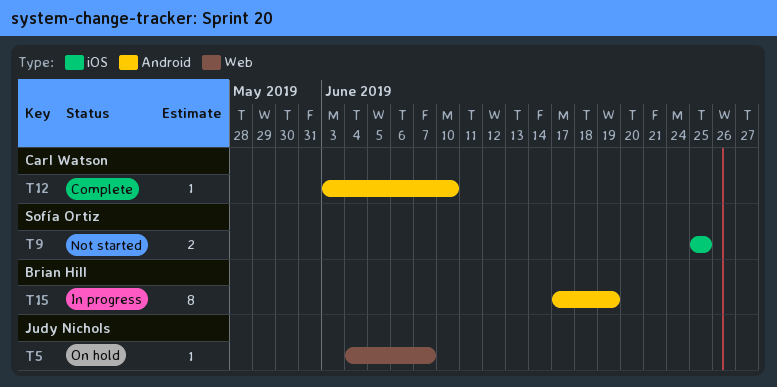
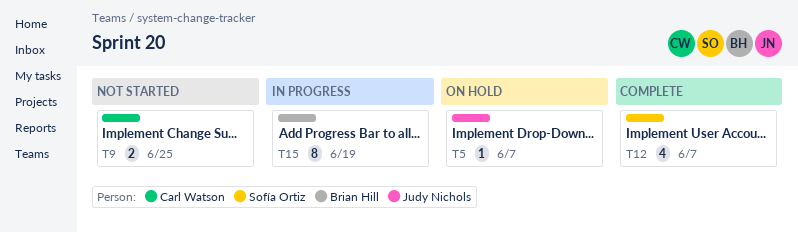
T9, owner: Sofía Ortiz -> Carl Watson
T12, owner: Carl Watson -> Sofía Ortiz
T12, estimate: 1 -> 4
T12, due: Jun 10 -> Jun 7

